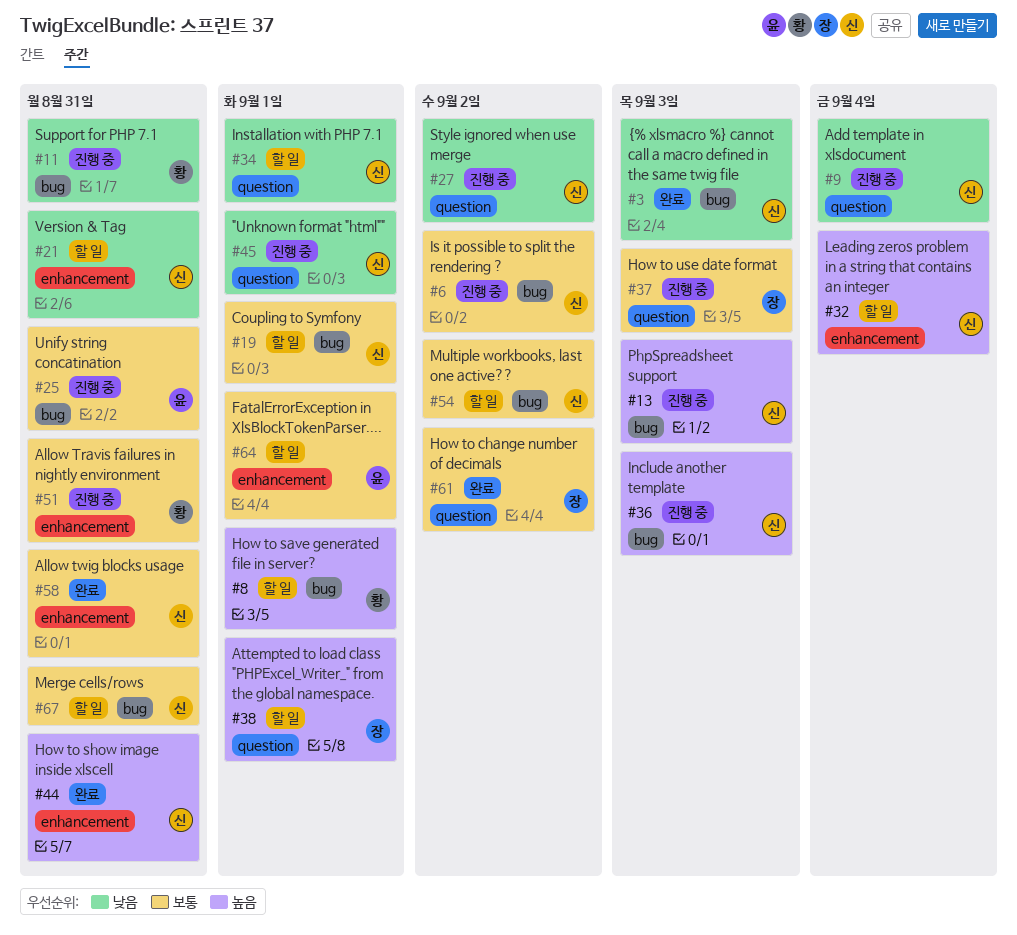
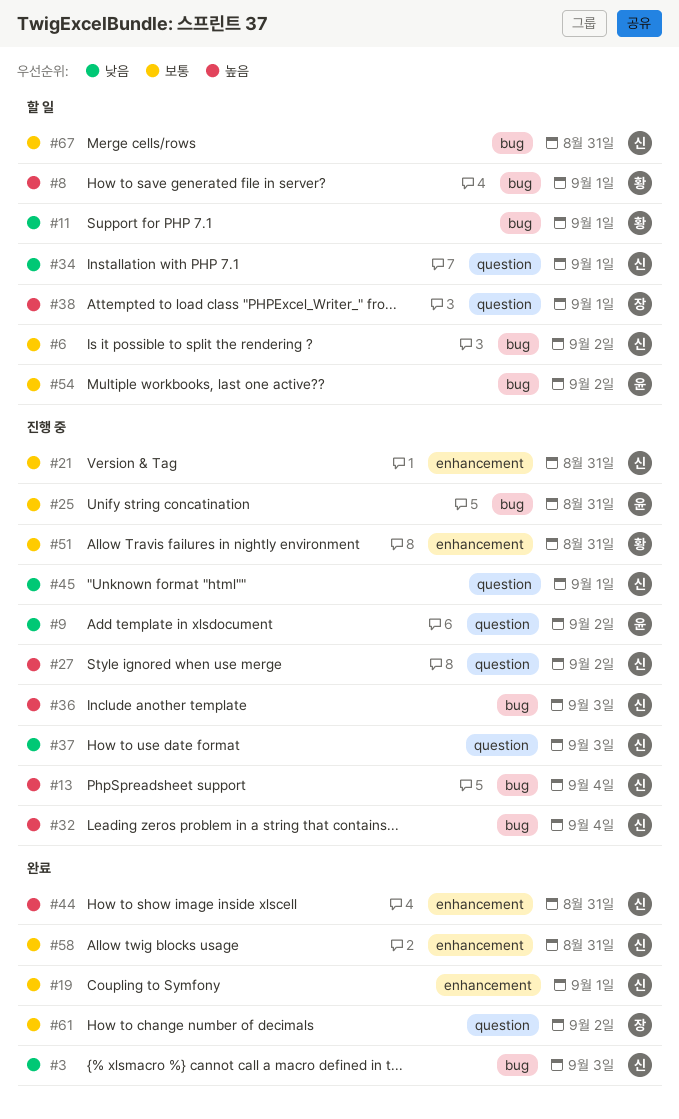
#6, status: 진행 중 -> 할 일
#9, owner: 신 -> 윤
#9, due: Sep 4 -> Sep 2
#11, status: 진행 중 -> 할 일
#11, due: Aug 31 -> Sep 1
#13, due: Sep 3 -> Sep 4
#19, status: 할 일 -> 완료
#19, label: bug -> enhancement
#21, status: 할 일 -> 진행 중
#21, priority: 낮음 -> 보통
#27, priority: 낮음 -> 높음
#32, status: 할 일 -> 진행 중
#32, label: enhancement -> bug
#37, owner: 장 -> 신
#37, priority: 보통 -> 낮음
#54, owner: 신 -> 윤
#64: present -> none

